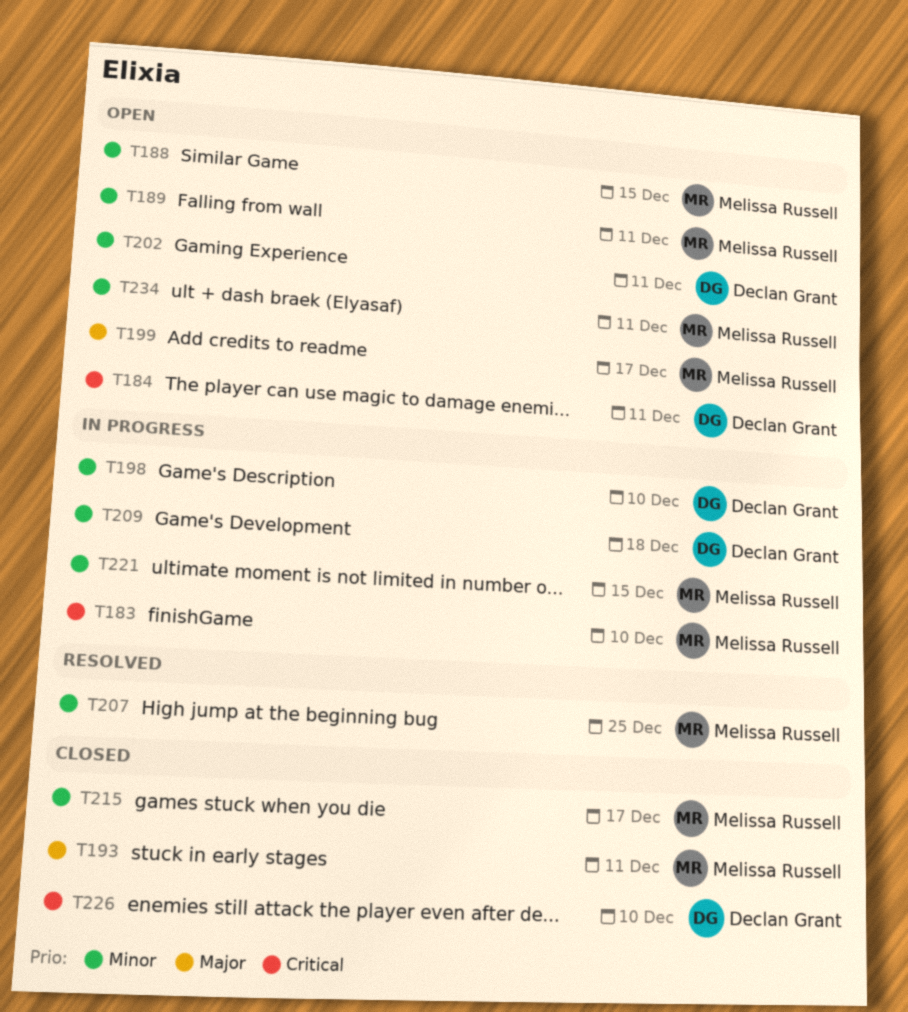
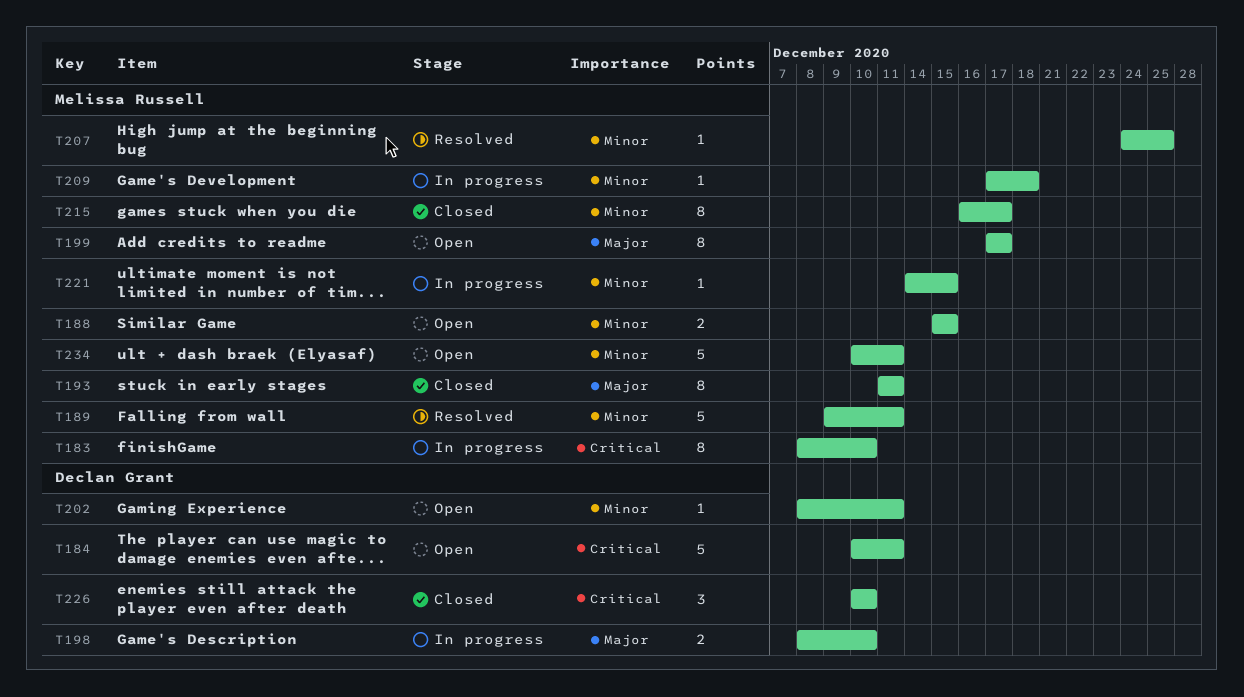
T189, status: Open -> Resolved
T198, priority: Minor -> Major
T209, owner: Declan Grant -> Melissa Russell

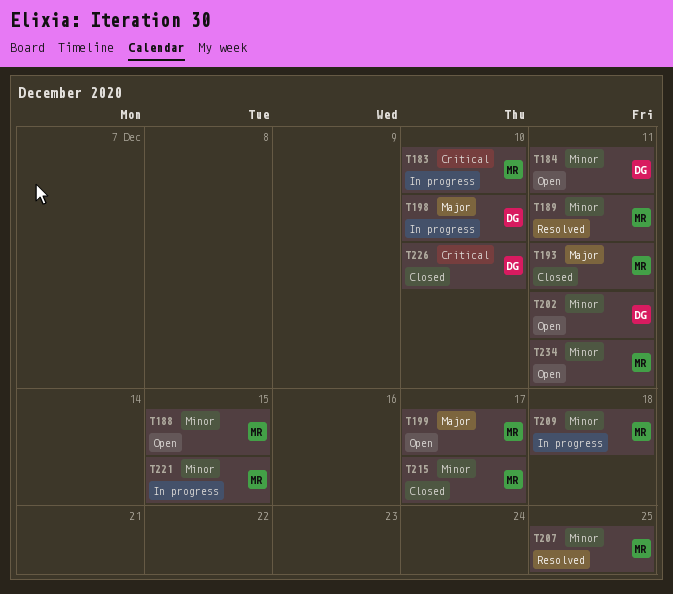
T184, priority: Critical -> Minor

